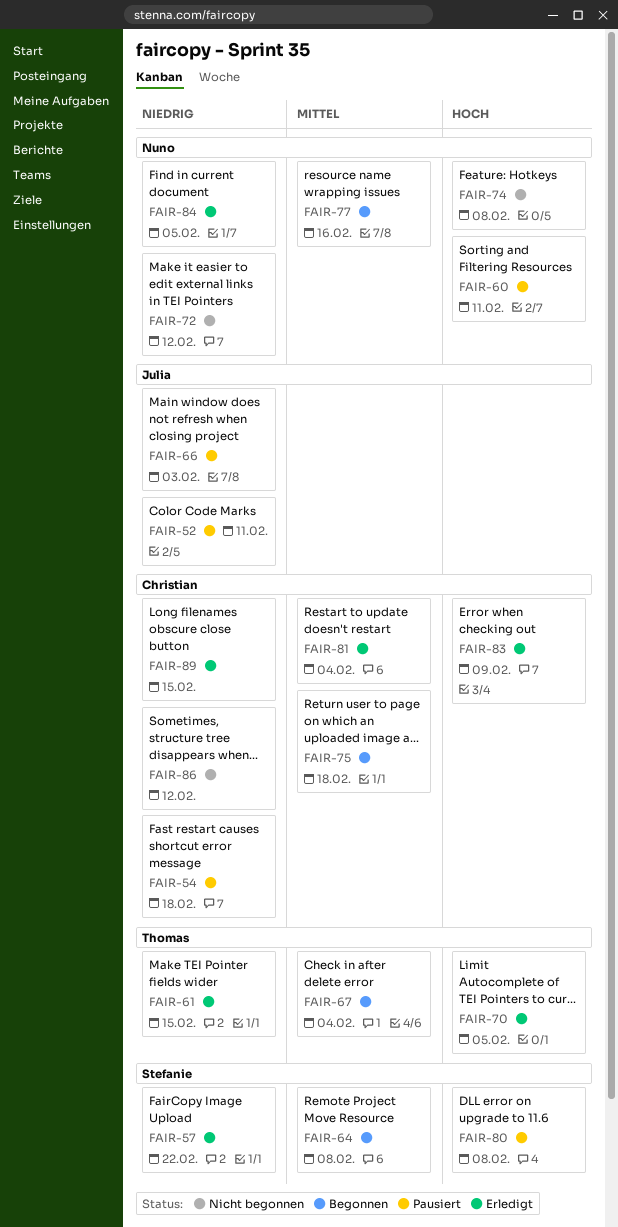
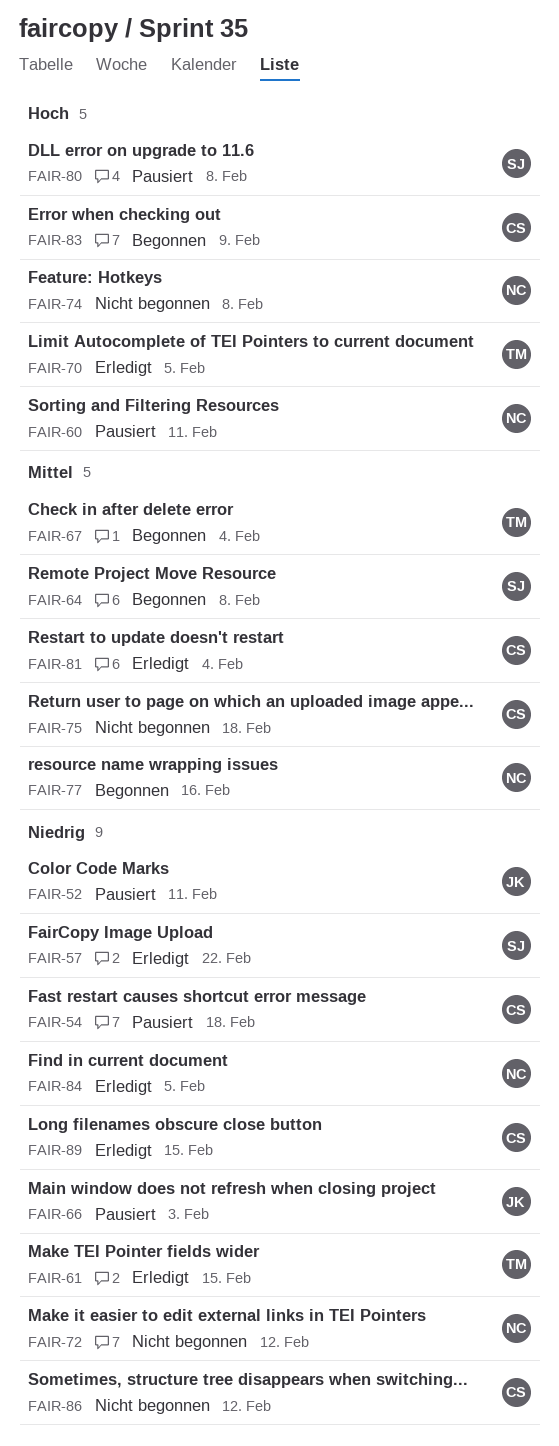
FAIR-75, status: Begonnen -> Nicht begonnen
FAIR-83, status: Erledigt -> Begonnen

